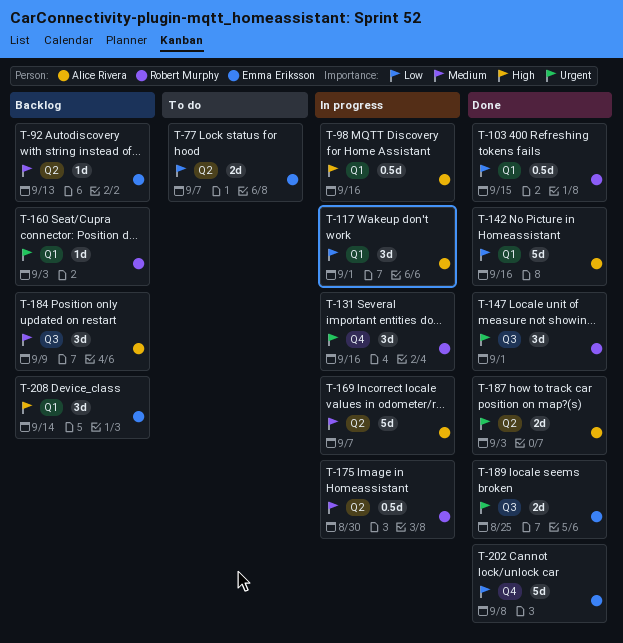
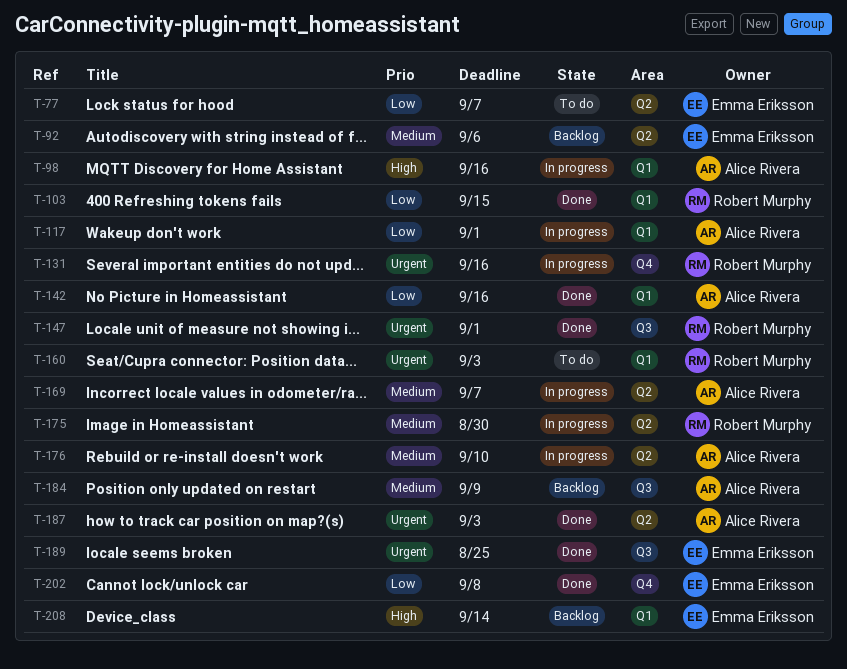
T-92, due: Sep 13 -> Sep 6
T-160, status: Backlog -> To do
T-176: none -> present

